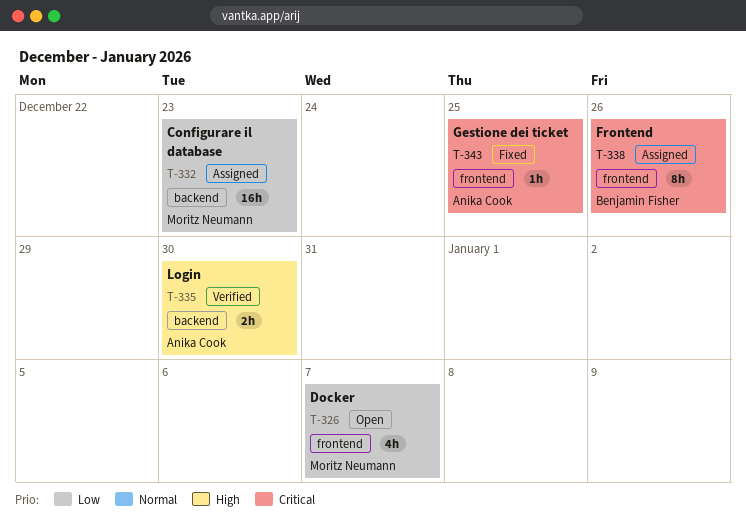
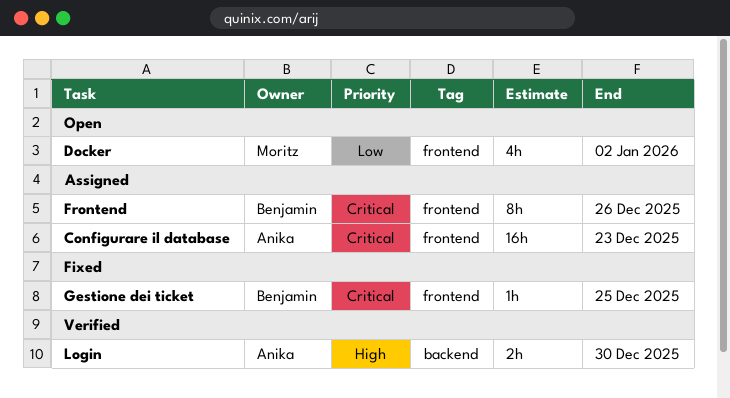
Configurare il database, owner: Moritz Neumann -> Anika Cook
Configurare il database, priority: Low -> Critical
Configurare il database, label: backend -> frontend
Docker, due: Jan 7 -> Jan 2
Gestione dei ticket, owner: Anika Cook -> Benjamin Fisher

